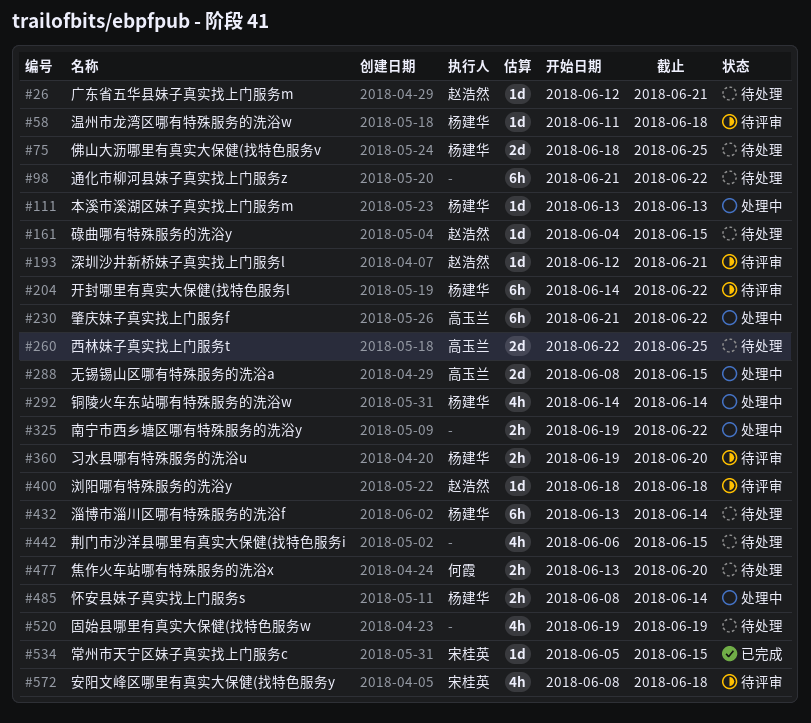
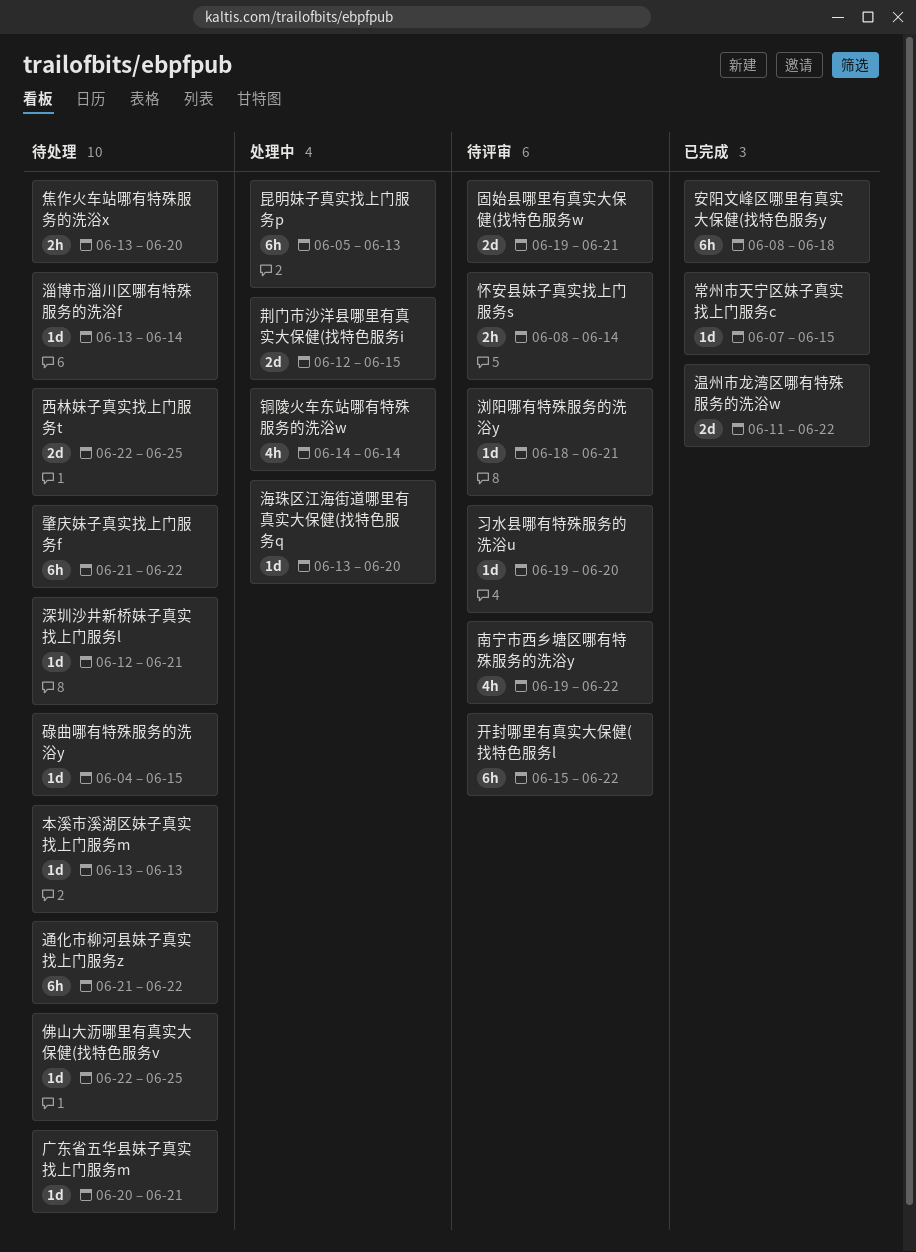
习水县哪有特殊服务的洗浴u, estimate: 2h -> 1d
佛山大沥哪里有真实大保健(找特色服务v, estimate: 2d -> 1d
佛山大沥哪里有真实大保健(找特色服务v, start: Jun 18 -> Jun 22
南宁市西乡塘区哪有特殊服务的洗浴y, status: 处理中 -> 待评审
南宁市西乡塘区哪有特殊服务的洗浴y, estimate: 2h -> 4h
固始县哪里有真实大保健(找特色服务w, status: 待处理 -> 待评审
固始县哪里有真实大保健(找特色服务w, estimate: 4h -> 2d
固始县哪里有真实大保健(找特色服务w, due: Jun 19 -> Jun 21
安阳文峰区哪里有真实大保健(找特色服务y, status: 待评审 -> 已完成
安阳文峰区哪里有真实大保健(找特色服务y, estimate: 4h -> 6h
常州市天宁区妹子真实找上门服务c, start: Jun 5 -> Jun 7
广东省五华县妹子真实找上门服务m, start: Jun 12 -> Jun 20
开封哪里有真实大保健(找特色服务l, start: Jun 14 -> Jun 15
怀安县妹子真实找上门服务s, status: 处理中 -> 待评审
无锡锡山区哪有特殊服务的洗浴a: present -> none
昆明妹子真实找上门服务p: none -> present
本溪市溪湖区妹子真实找上门服务m, status: 处理中 -> 待处理
浏阳哪有特殊服务的洗浴y, due: Jun 18 -> Jun 21
海珠区江海街道哪里有真实大保健(找特色服务q: none -> present
淄博市淄川区哪有特殊服务的洗浴f, estimate: 6h -> 1d
深圳沙井新桥妹子真实找上门服务l, status: 待评审 -> 待处理
温州市龙湾区哪有特殊服务的洗浴w, status: 待评审 -> 已完成
温州市龙湾区哪有特殊服务的洗浴w, estimate: 1d -> 2d
温州市龙湾区哪有特殊服务的洗浴w, due: Jun 18 -> Jun 22
肇庆妹子真实找上门服务f, status: 处理中 -> 待处理
荆门市沙洋县哪里有真实大保健(找特色服务i, status: 待处理 -> 处理中
荆门市沙洋县哪里有真实大保健(找特色服务i, estimate: 4h -> 2d
荆门市沙洋县哪里有真实大保健(找特色服务i, start: Jun 6 -> Jun 12

